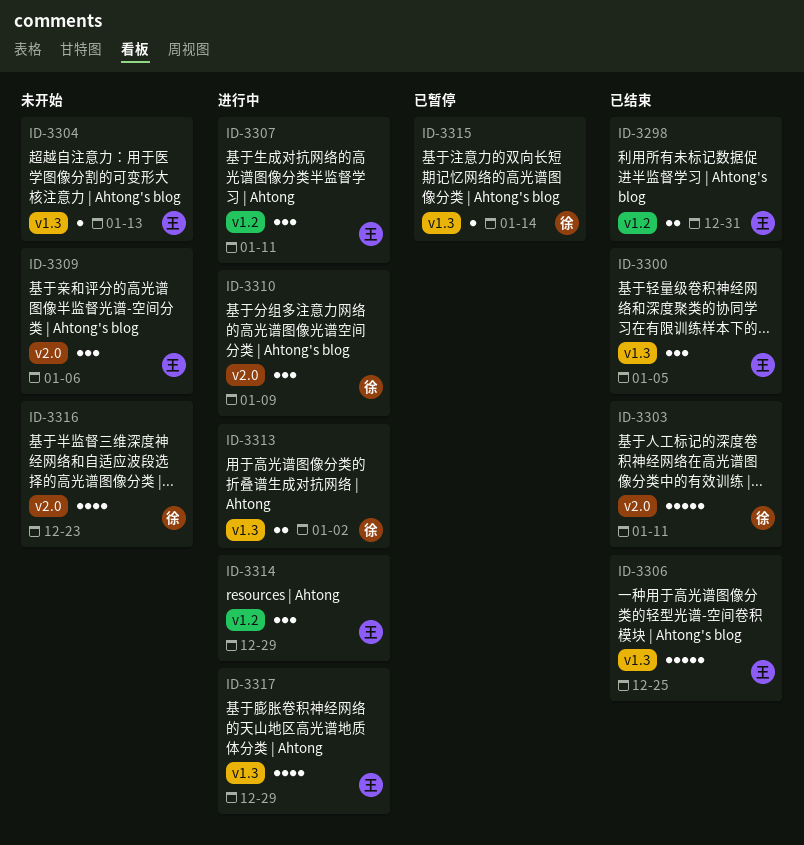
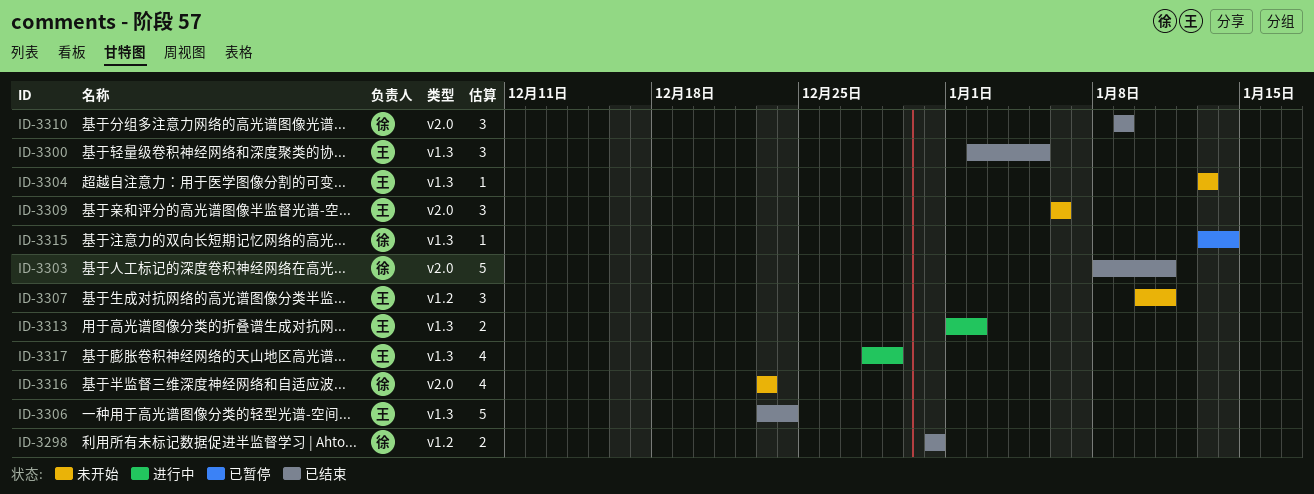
ID-3298, owner: 王 -> 徐
ID-3306, due: Dec 25 -> Dec 24
ID-3307, status: 进行中 -> 未开始
ID-3310, status: 进行中 -> 已结束
ID-3313, owner: 徐 -> 王
ID-3314: present -> none

